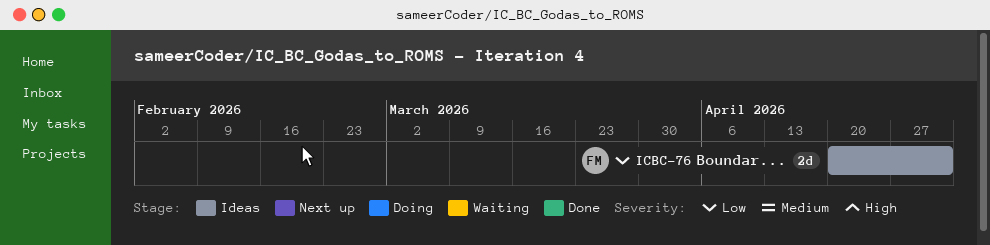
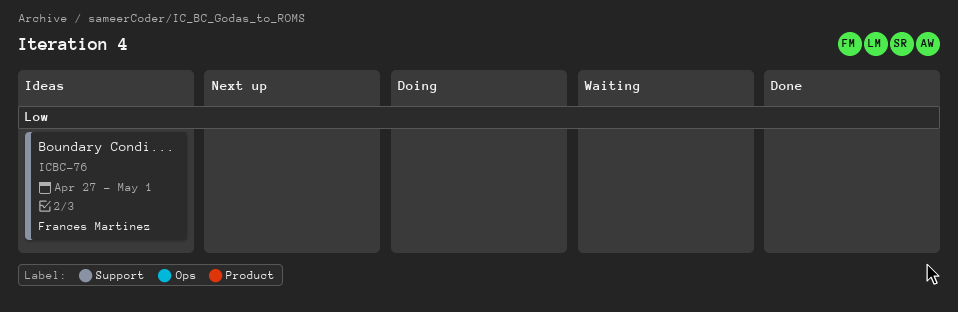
ICBC-76, start: Apr 20 -> Apr 27

